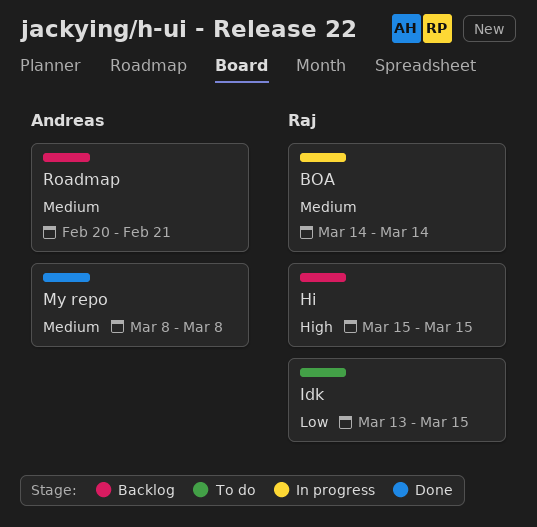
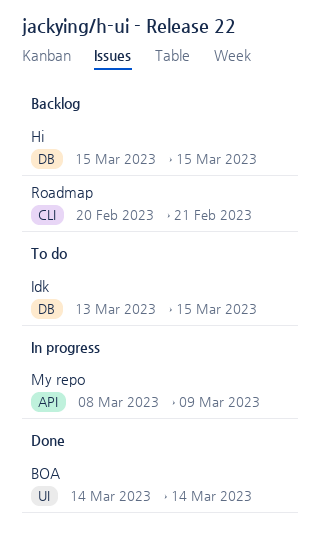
BOA, status: In progress -> Done
My repo, status: Done -> In progress
My repo, due: Mar 8 -> Mar 9

